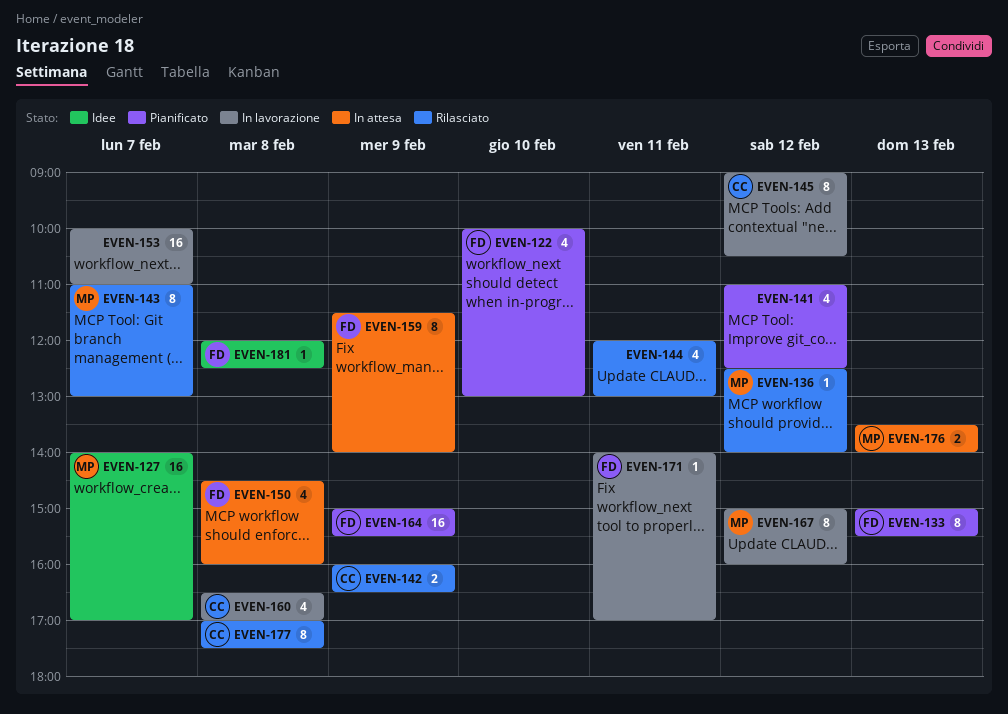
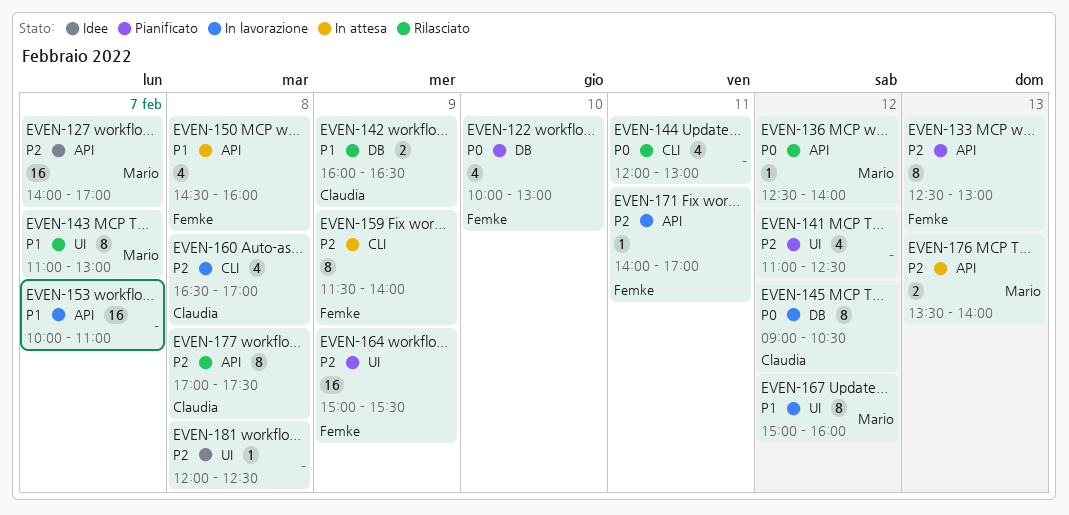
EVEN-133, begins: 15:00 -> 12:30
EVEN-133, ends: 15:30 -> 13:00
EVEN-181, owner: Femke -> none

